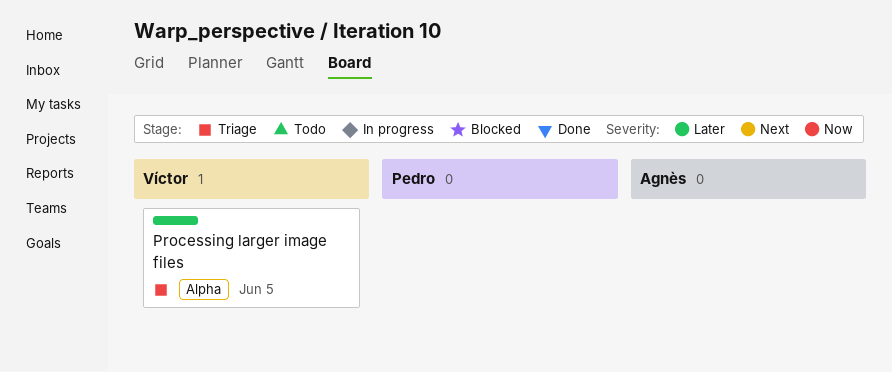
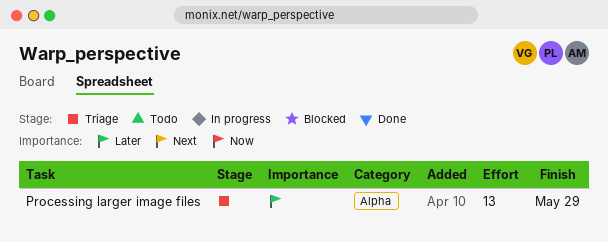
Processing larger image files, due: Jun 5 -> May 29

